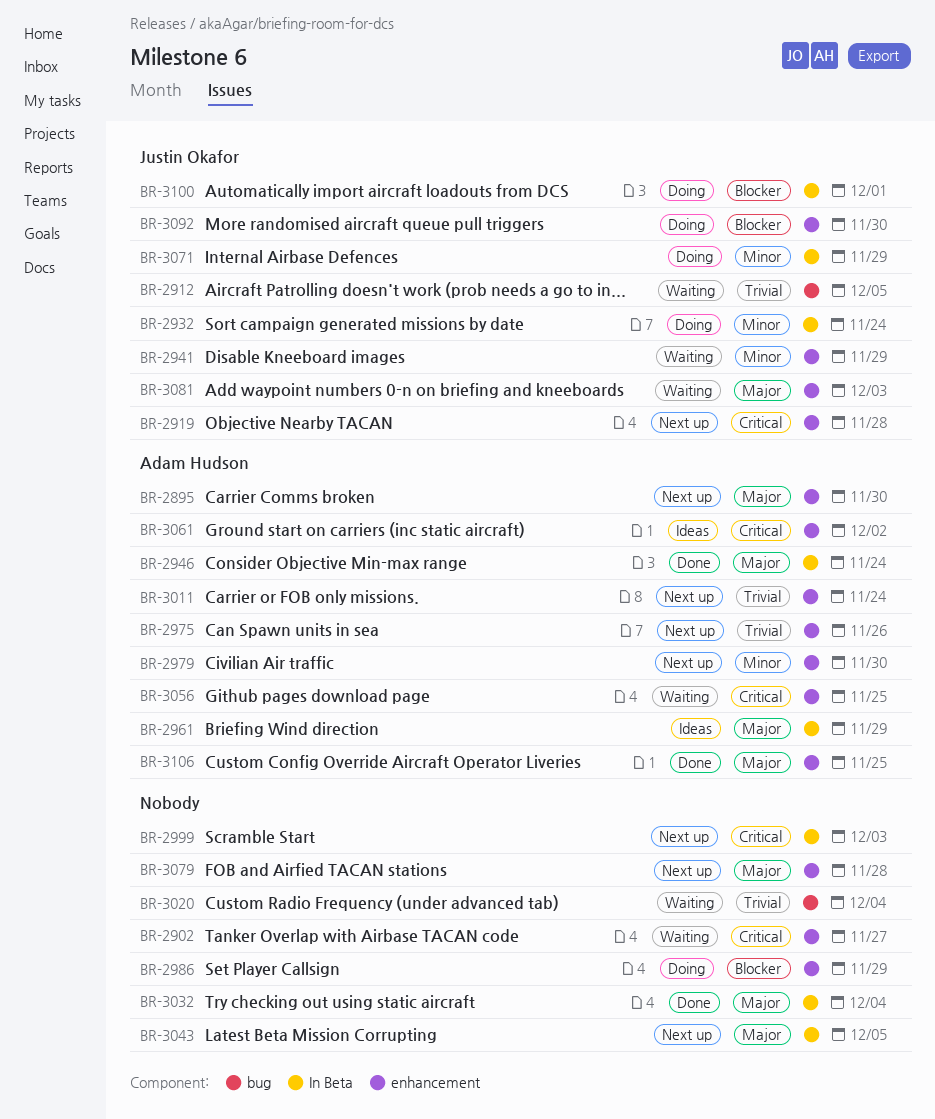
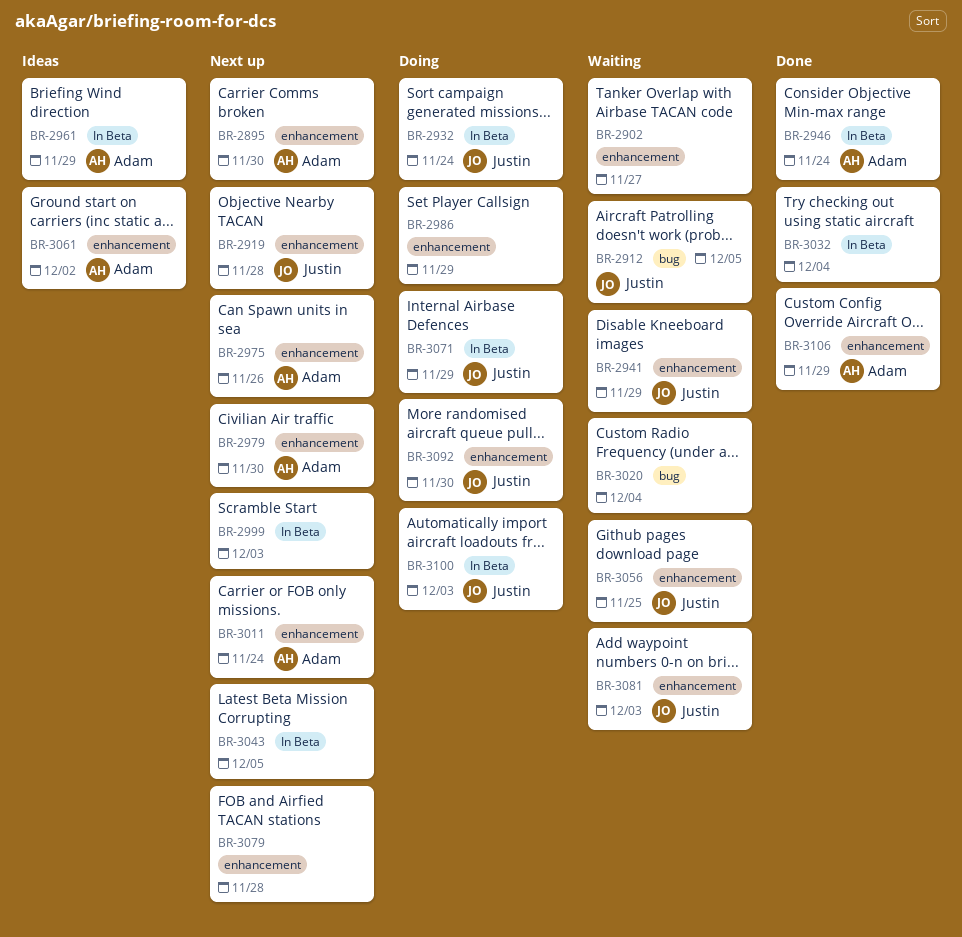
BR-3056, owner: Adam Hudson -> Justin Okafor
BR-3100, due: Dec 1 -> Dec 3
BR-3106, due: Nov 25 -> Nov 29

